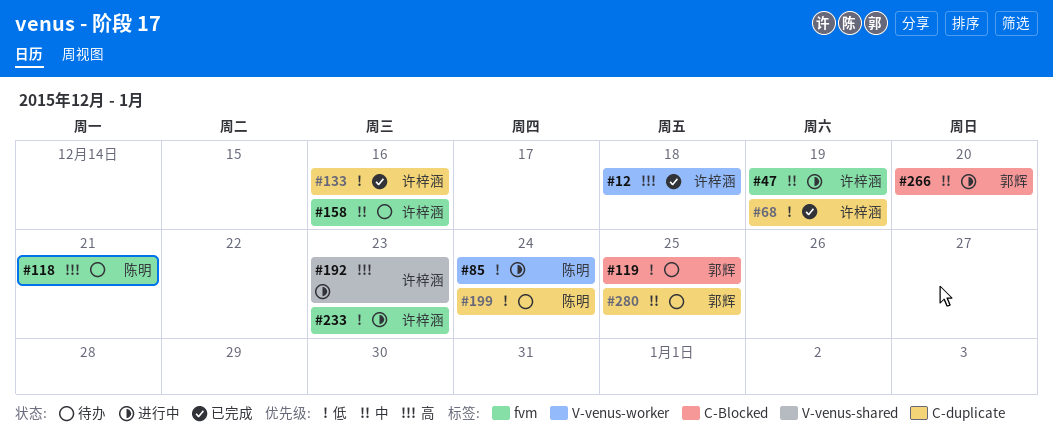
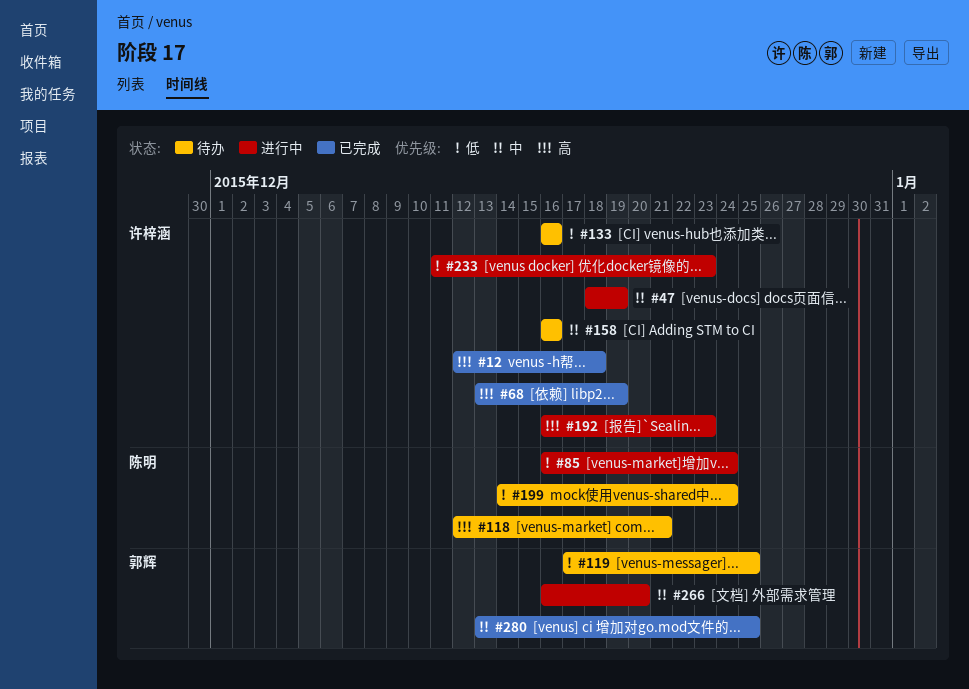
#68, priority: 低 -> 高
#133, status: 已完成 -> 待办
#280, status: 待办 -> 已完成

